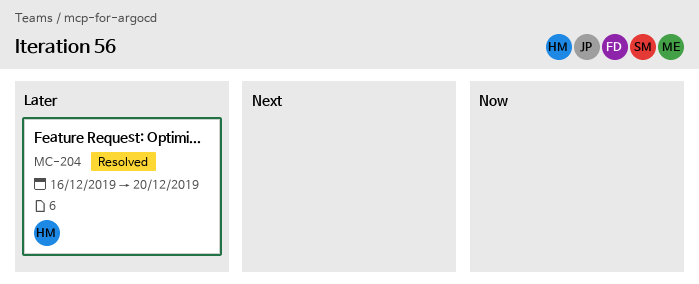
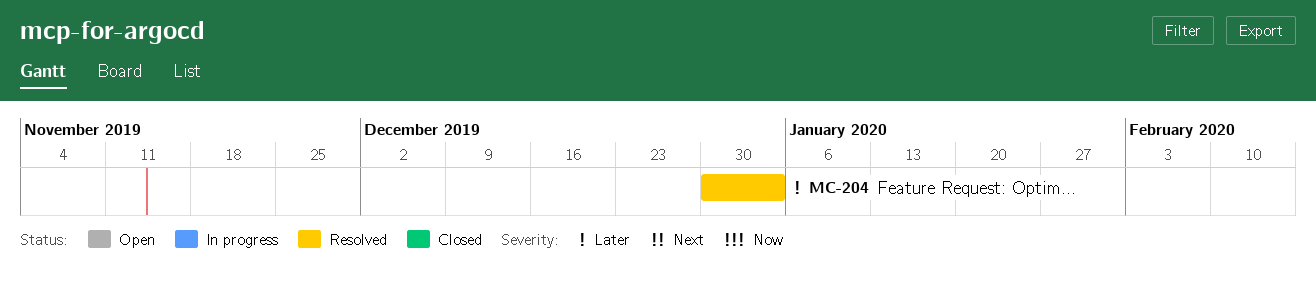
MC-204, start: Dec 16 -> Dec 30
MC-204, due: Dec 20 -> Jan 3

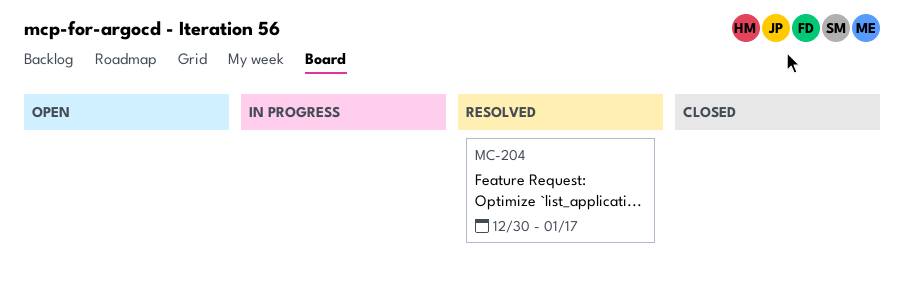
MC-204, due: Jan 3 -> Jan 17

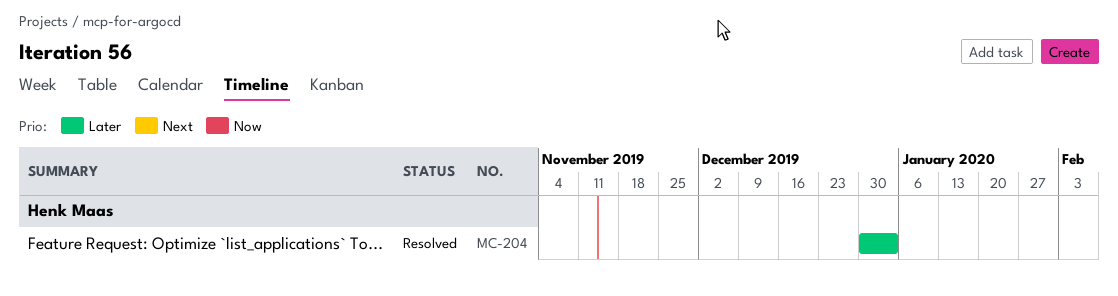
MC-204, due: Jan 17 -> Jan 3

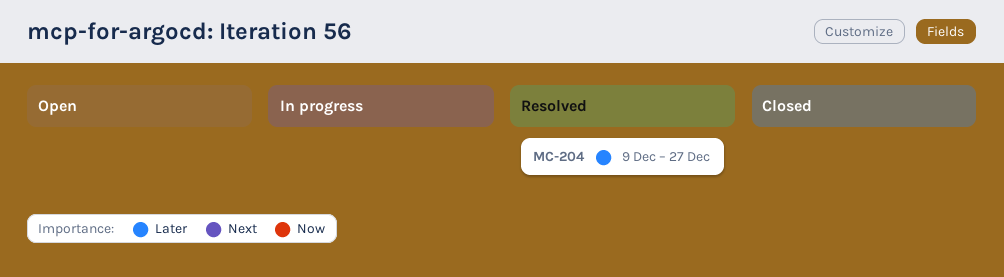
MC-204, start: Dec 30 -> Dec 9
MC-204, due: Jan 3 -> Dec 27

